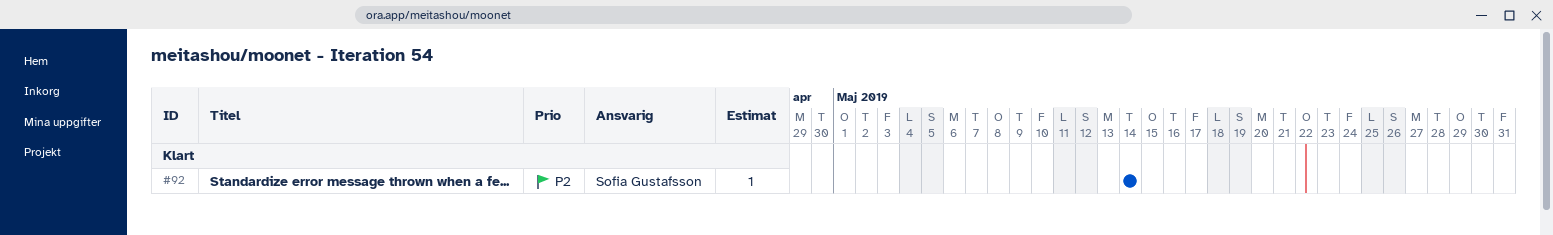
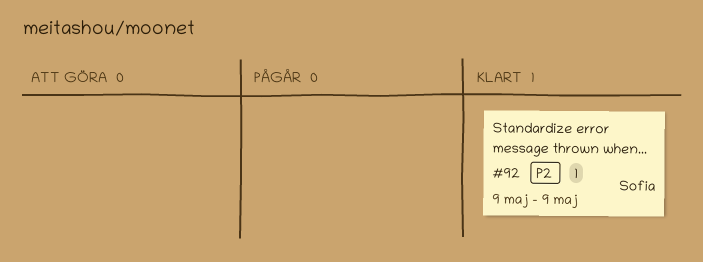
#92, start: May 14 -> May 9
#92, due: May 14 -> May 9

